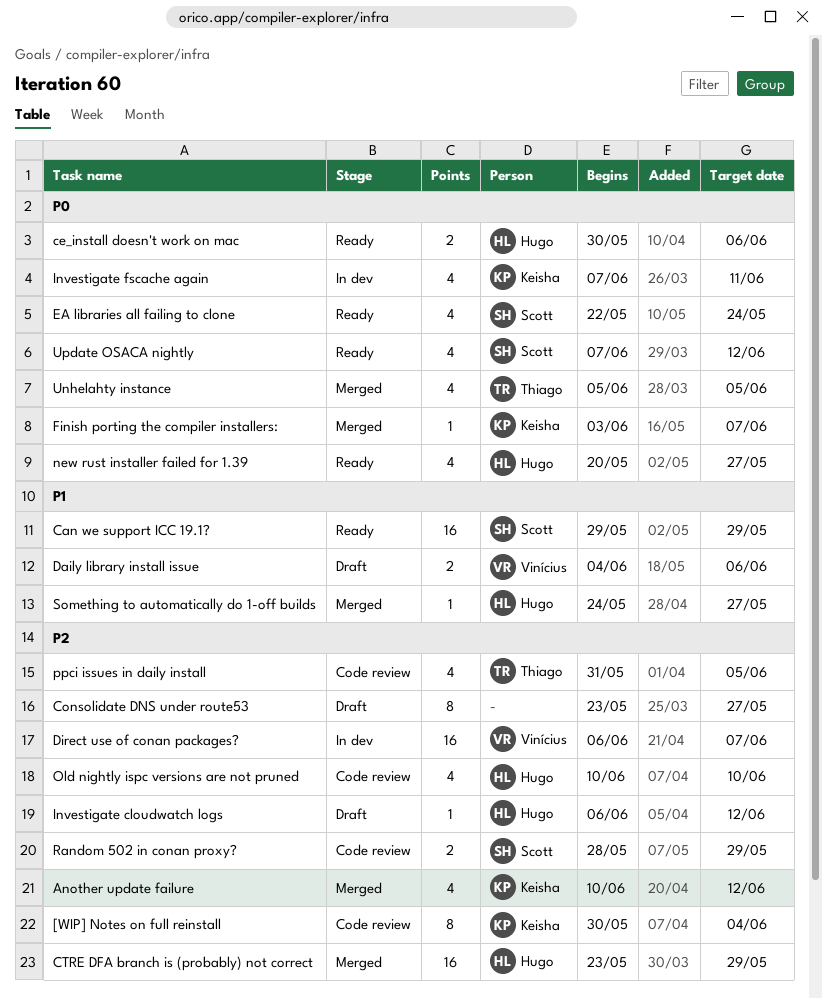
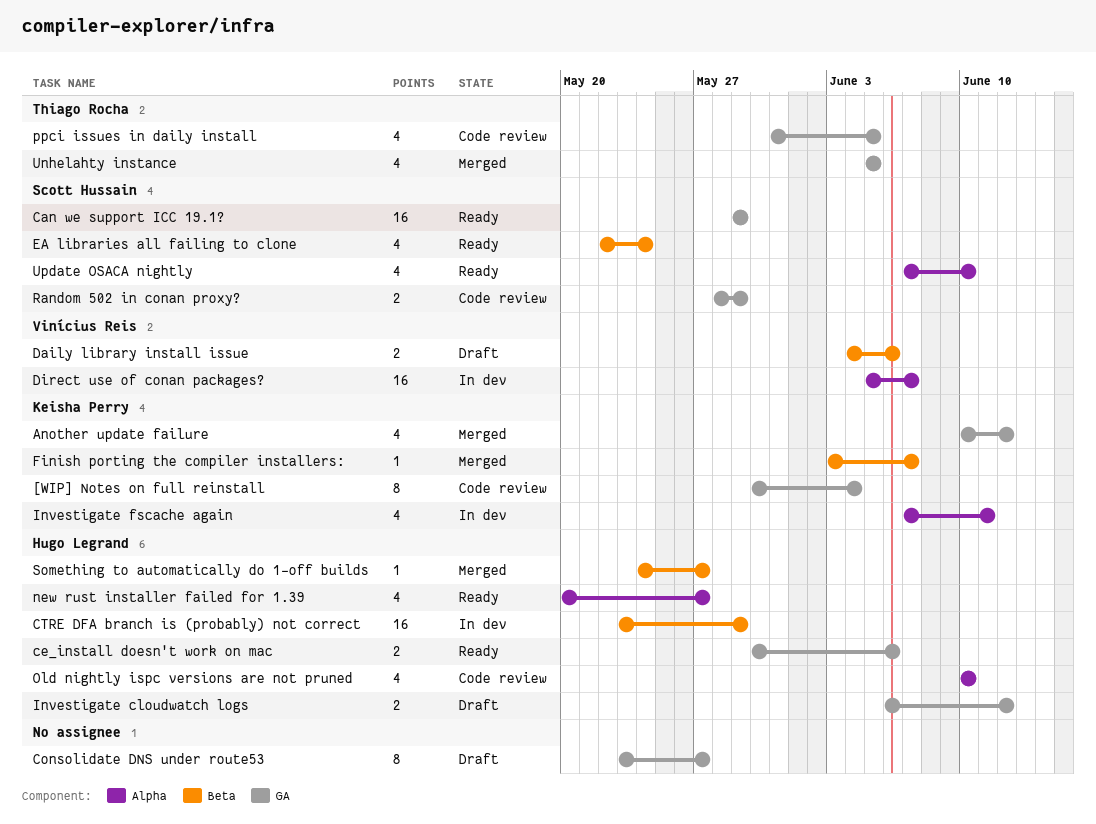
CTRE DFA branch is (probably) not correct, status: Merged -> In dev
Direct use of conan packages?, start: Jun 6 -> Jun 5
Investigate cloudwatch logs, estimate: 1 -> 2
Update OSACA nightly, due: Jun 12 -> Jun 10

